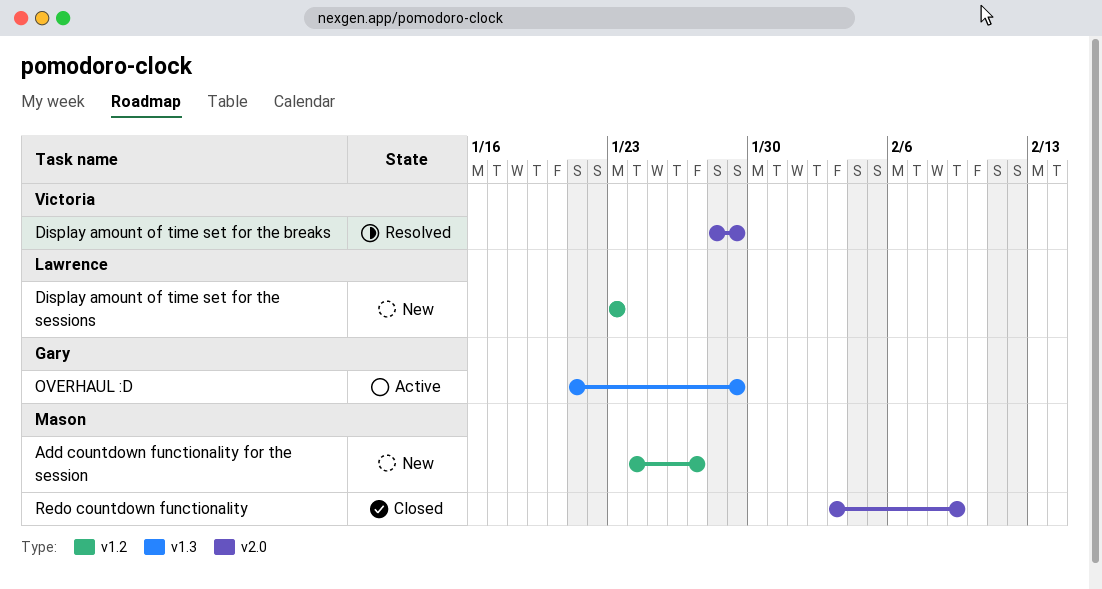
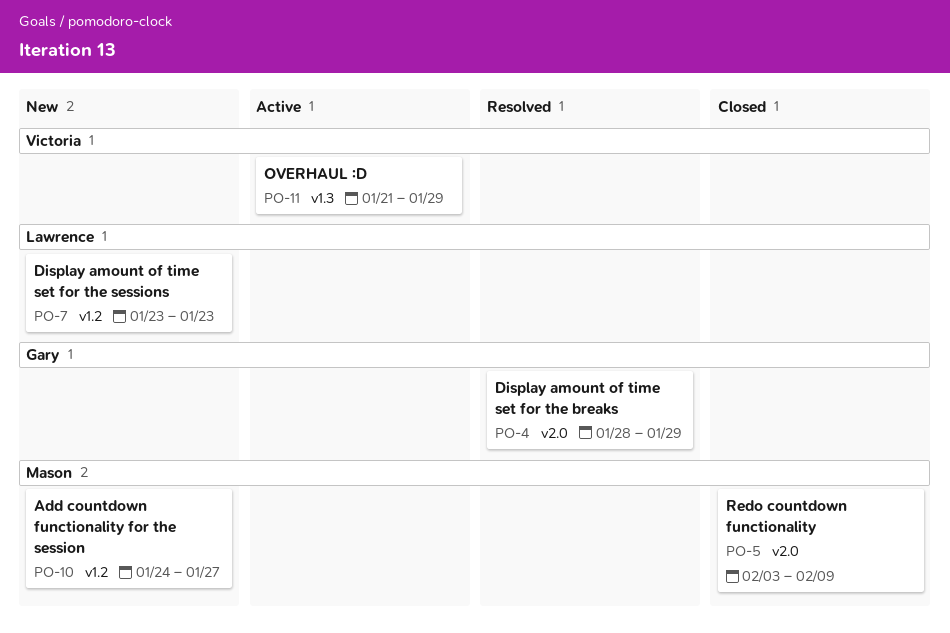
Display amount of time set for the breaks, owner: Victoria -> Gary
OVERHAUL :D, owner: Gary -> Victoria

